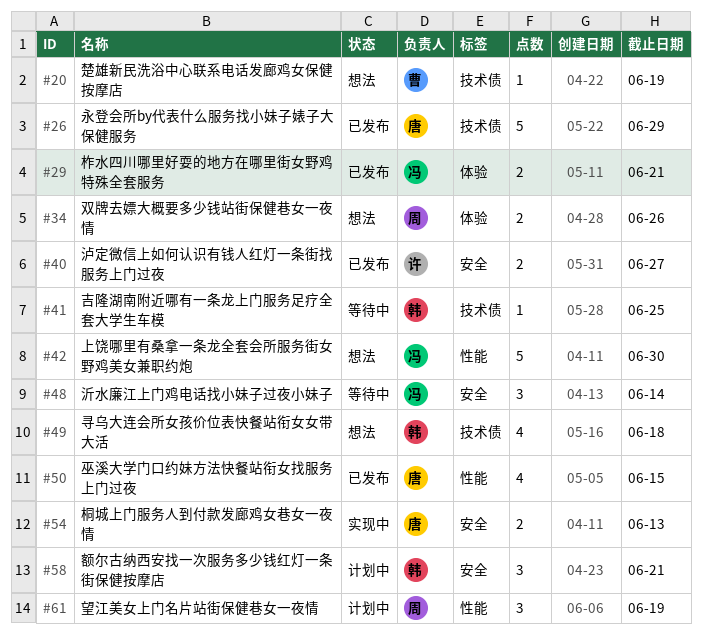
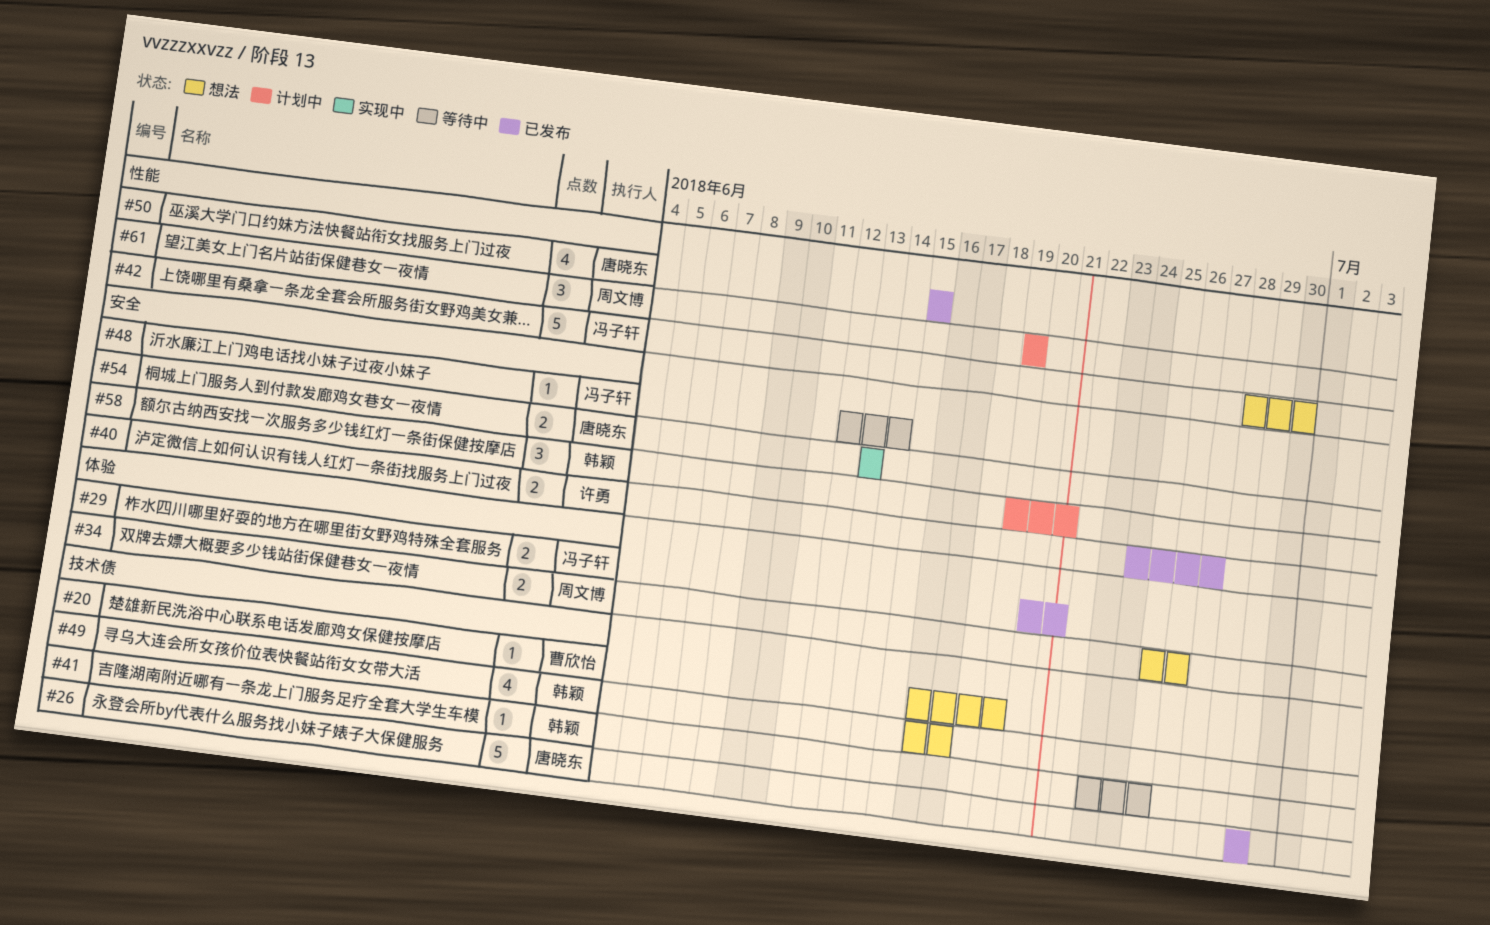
#48, estimate: 3 -> 1
#49, due: Jun 18 -> Jun 17

